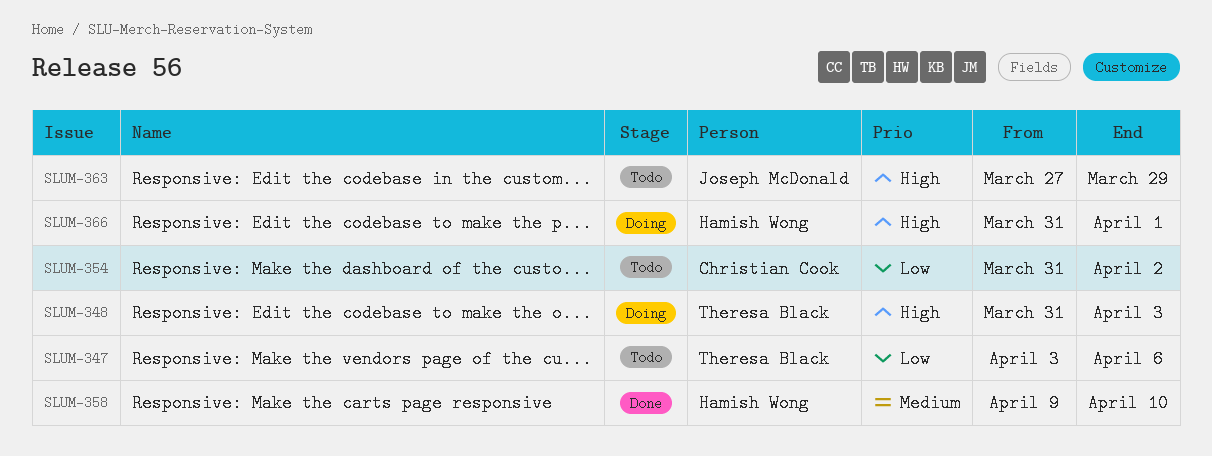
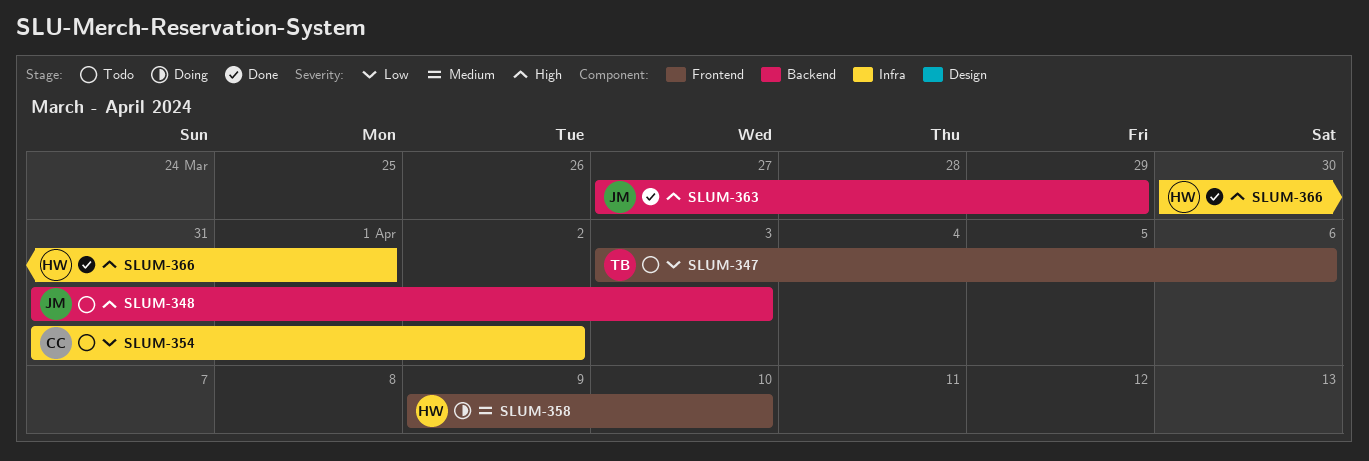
SLUM-348, status: Doing -> Todo
SLUM-348, owner: Theresa Black -> Joseph McDonald
SLUM-358, status: Done -> Doing
SLUM-363, status: Todo -> Done
SLUM-366, status: Doing -> Done
SLUM-366, start: Mar 31 -> Mar 30

